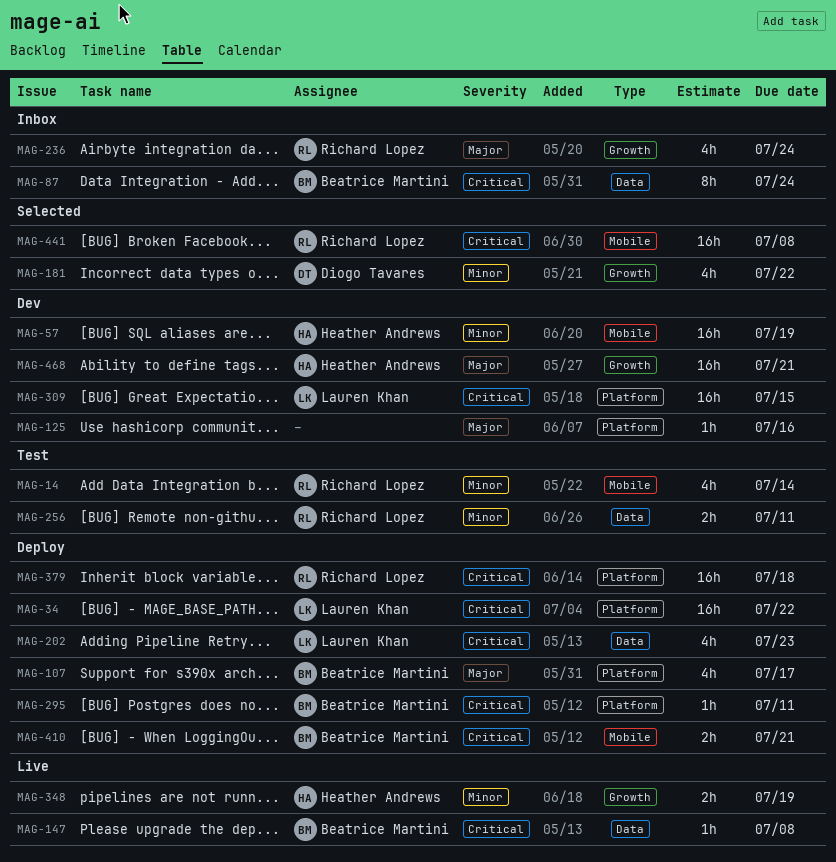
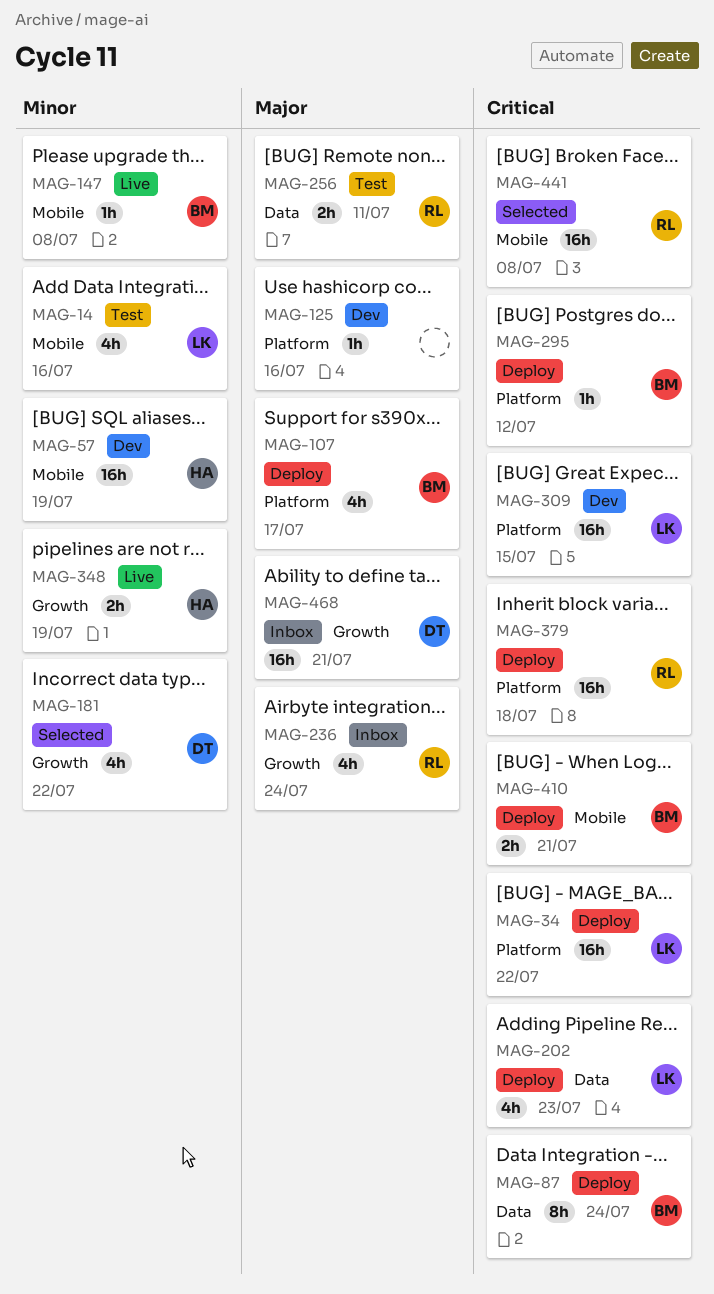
MAG-14, owner: Richard Lopez -> Lauren Khan
MAG-14, due: Jul 14 -> Jul 16
MAG-87, status: Inbox -> Deploy
MAG-147, priority: Critical -> Minor
MAG-147, label: Data -> Mobile
MAG-256, priority: Minor -> Major
MAG-295, due: Jul 11 -> Jul 12
MAG-468, status: Dev -> Inbox
MAG-468, owner: Heather Andrews -> Diogo Tavares

